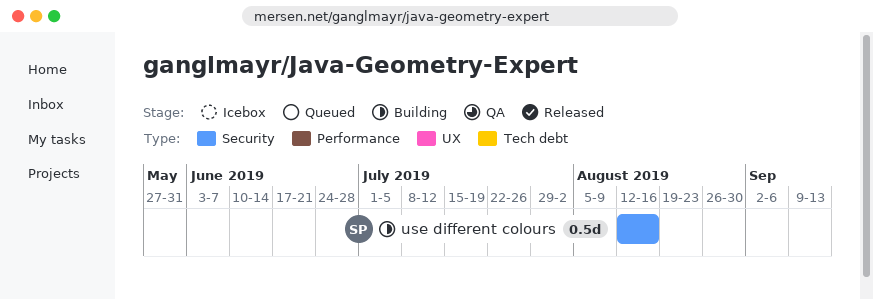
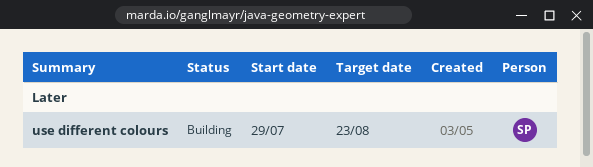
use different colours, start: Aug 12 -> Jul 29
use different colours, due: Aug 16 -> Aug 23

